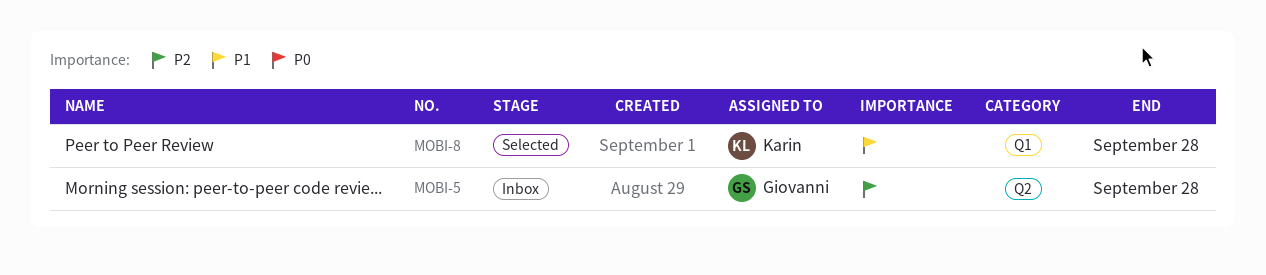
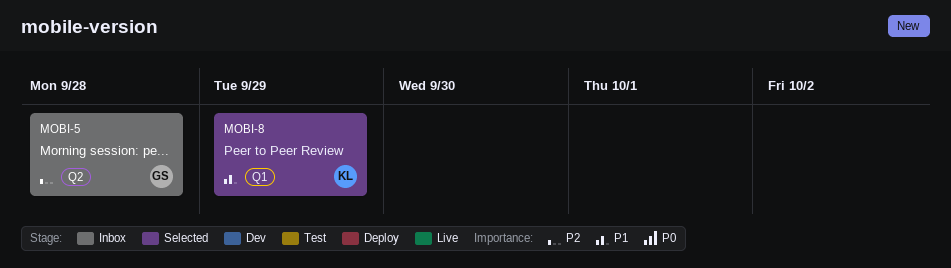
MOBI-8, due: Sep 28 -> Sep 29

